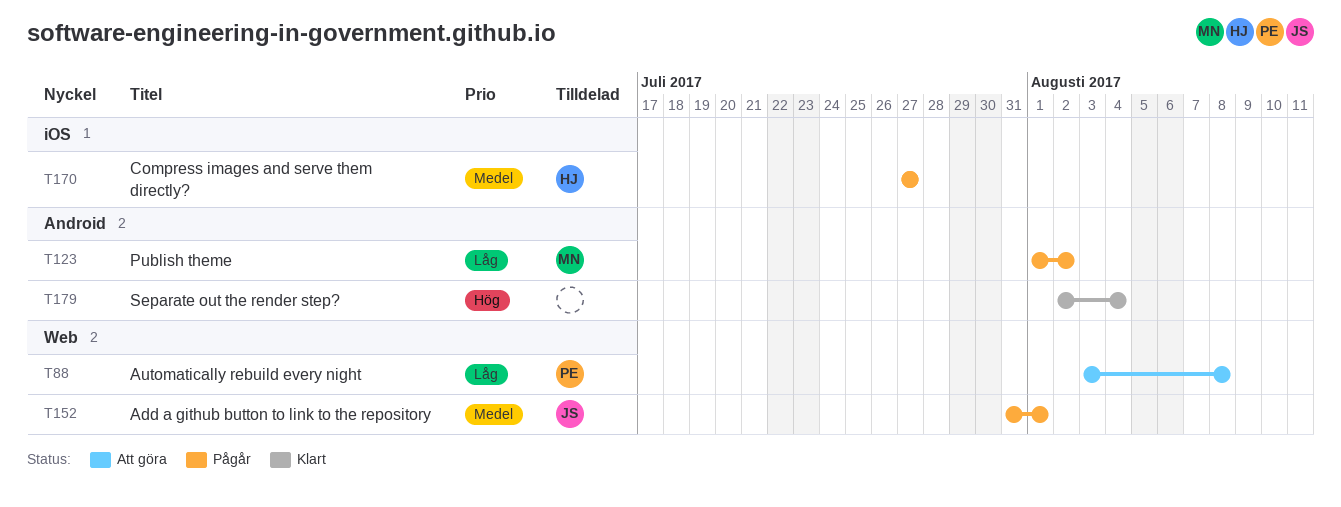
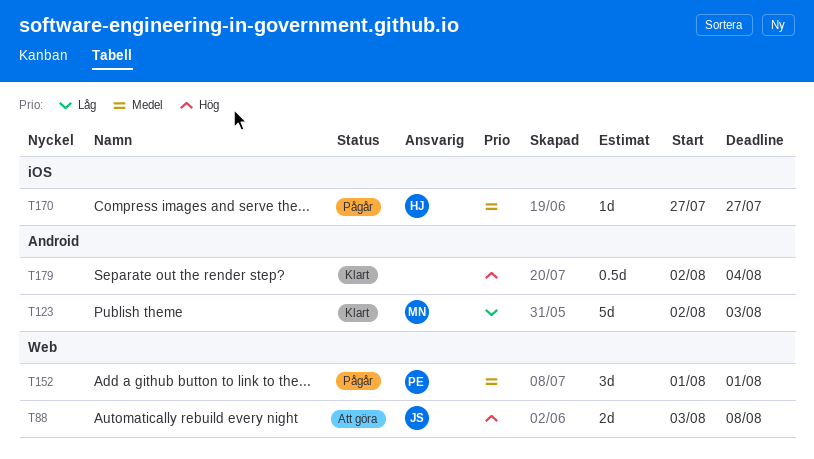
T88, owner: PE -> JS
T88, priority: Låg -> Hög
T123, status: Pågår -> Klart
T123, start: Aug 1 -> Aug 2
T123, due: Aug 2 -> Aug 3
T152, owner: JS -> PE
T152, start: Jul 31 -> Aug 1

